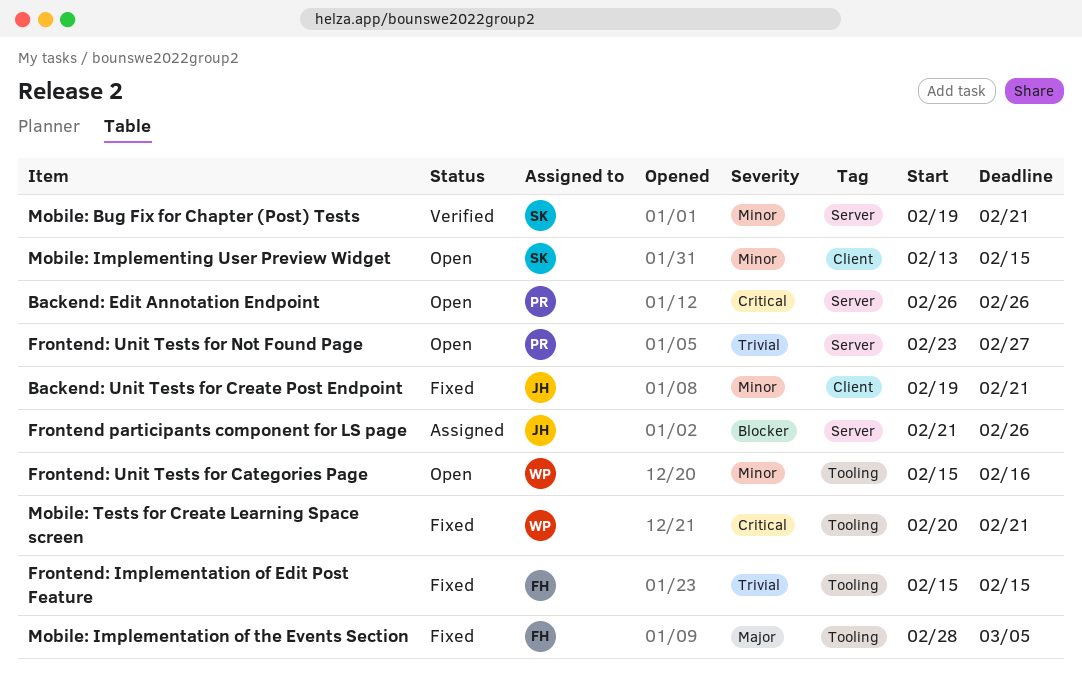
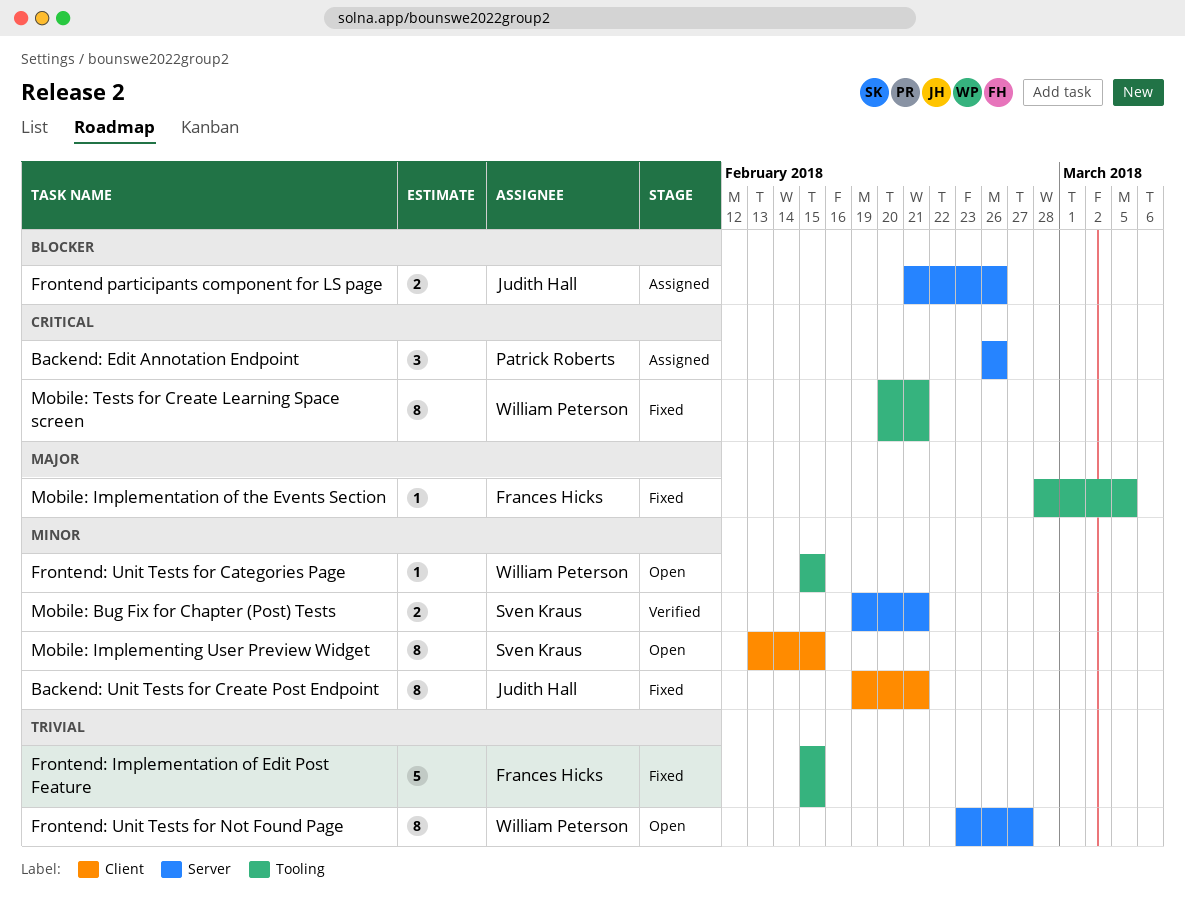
Backend: Edit Annotation Endpoint, status: Open -> Assigned
Frontend: Unit Tests for Categories Page, due: Feb 16 -> Feb 15
Frontend: Unit Tests for Not Found Page, owner: Patrick Roberts -> William Peterson

